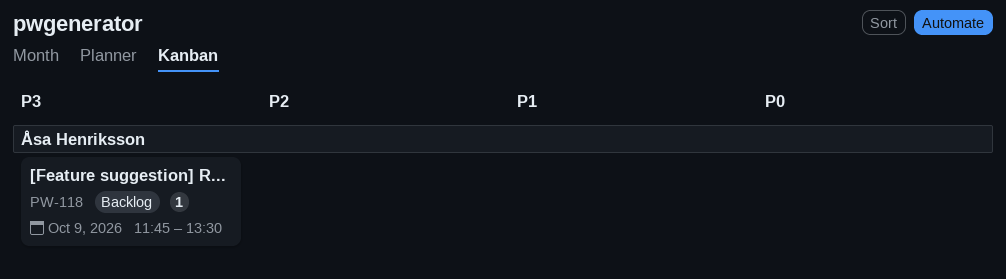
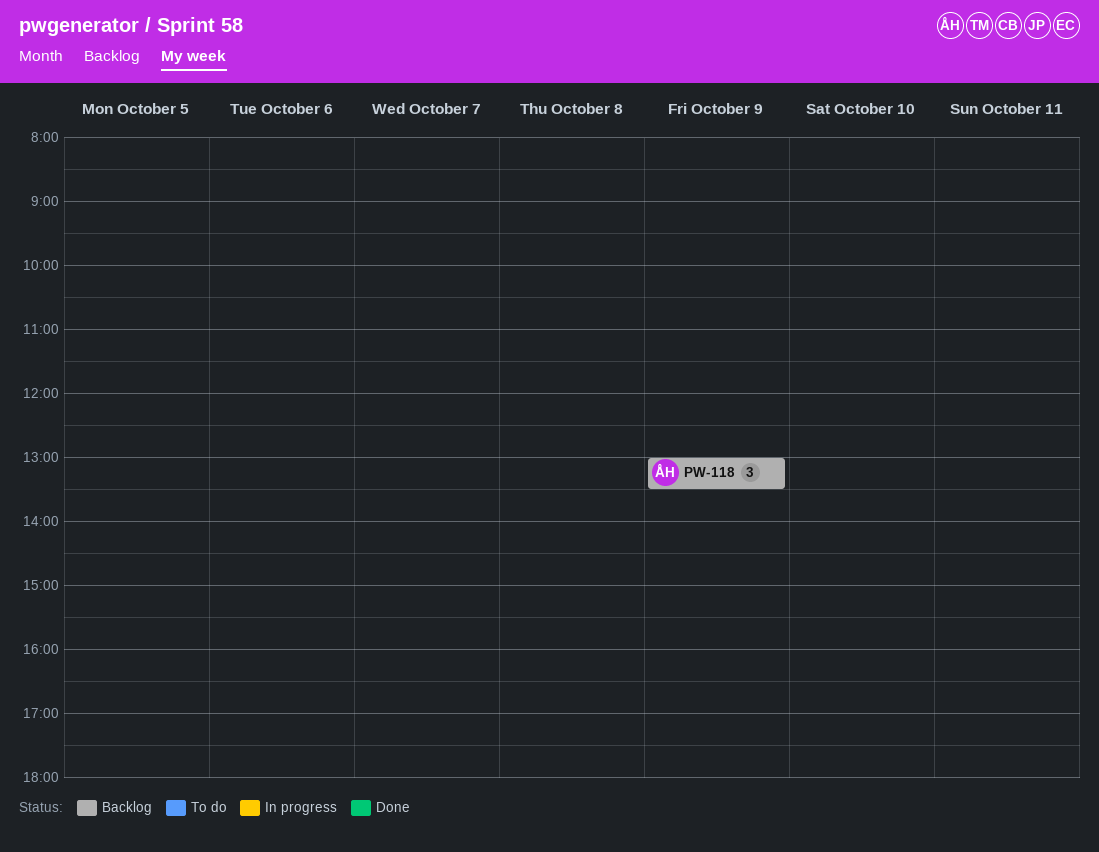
PW-118, estimate: 1 -> 3
PW-118, begins: 11:45 -> 13:00

